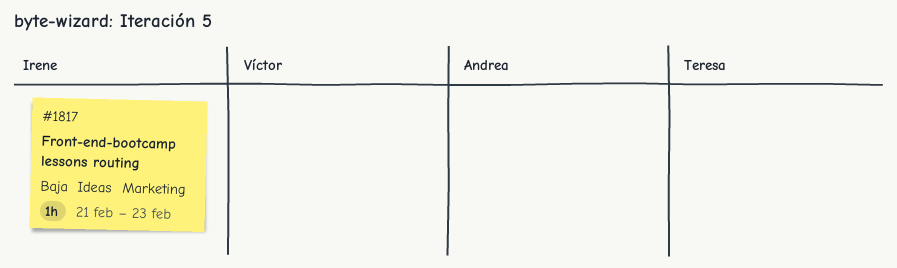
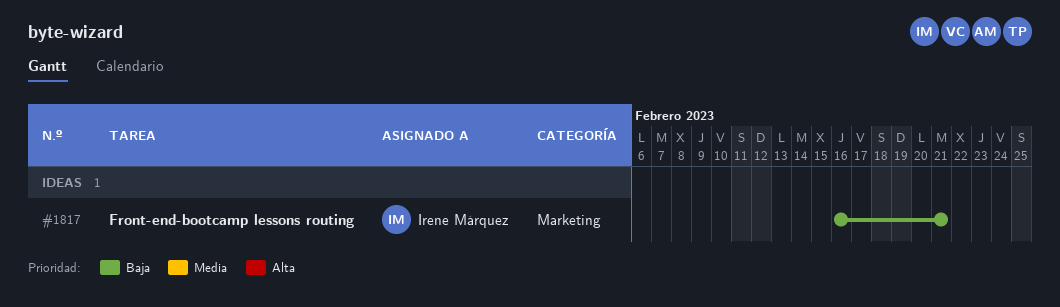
#1817, start: Feb 21 -> Feb 16
#1817, due: Feb 23 -> Feb 21

